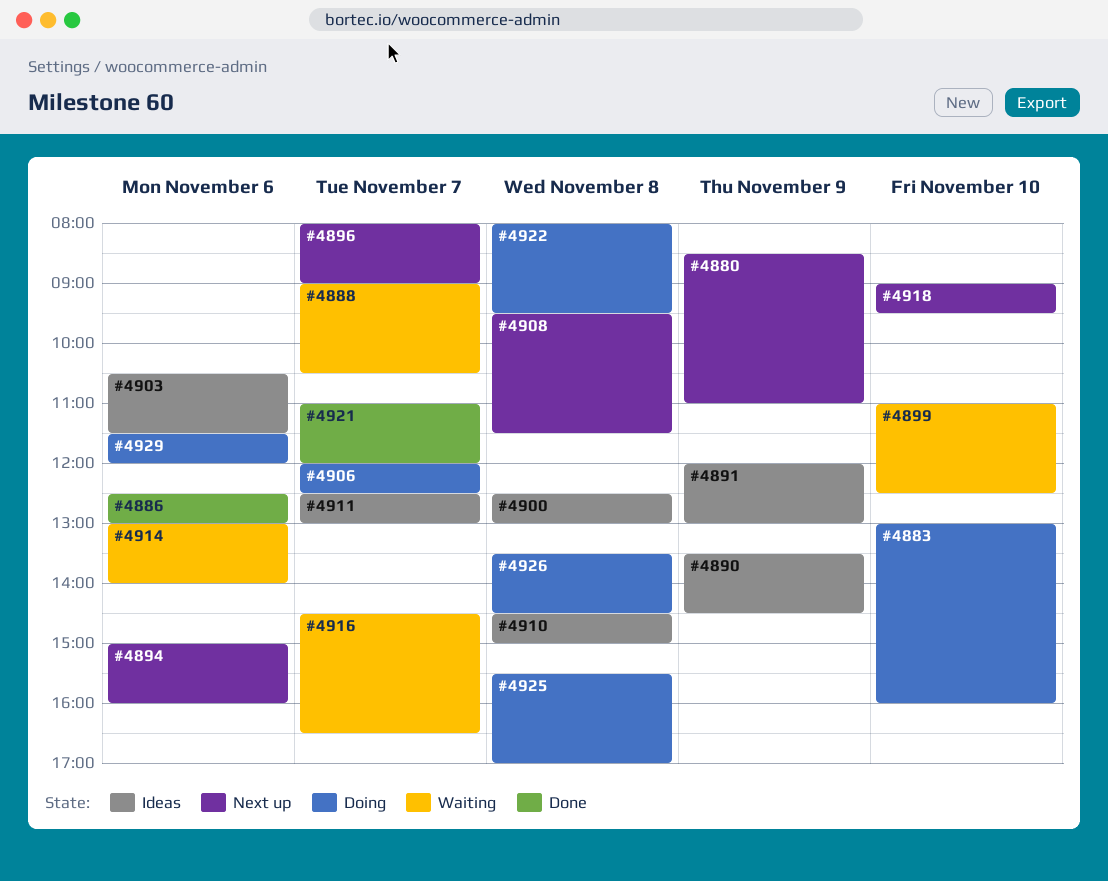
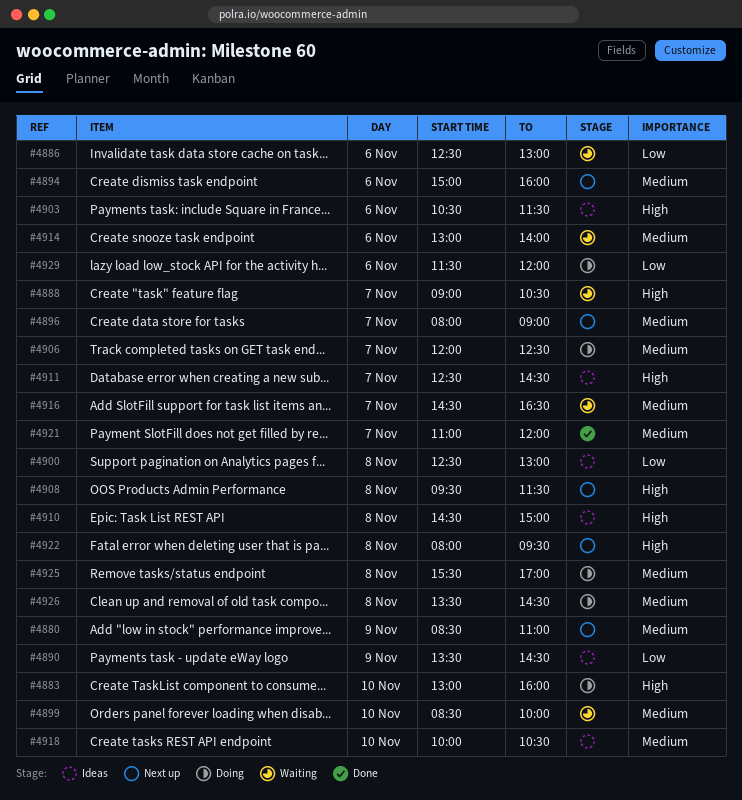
#4886, status: Done -> Waiting
#4891: present -> none
#4899, begins: 11:00 -> 08:30
#4899, ends: 12:30 -> 10:00
#4911, ends: 13:00 -> 14:30
#4918, status: Next up -> Ideas
#4918, begins: 09:00 -> 10:00
#4918, ends: 09:30 -> 10:30
#4922, status: Doing -> Next up

